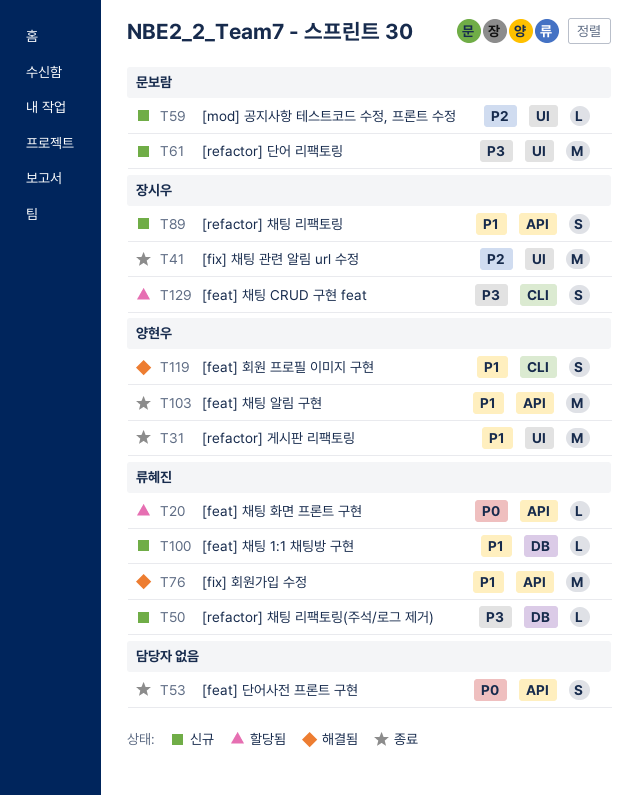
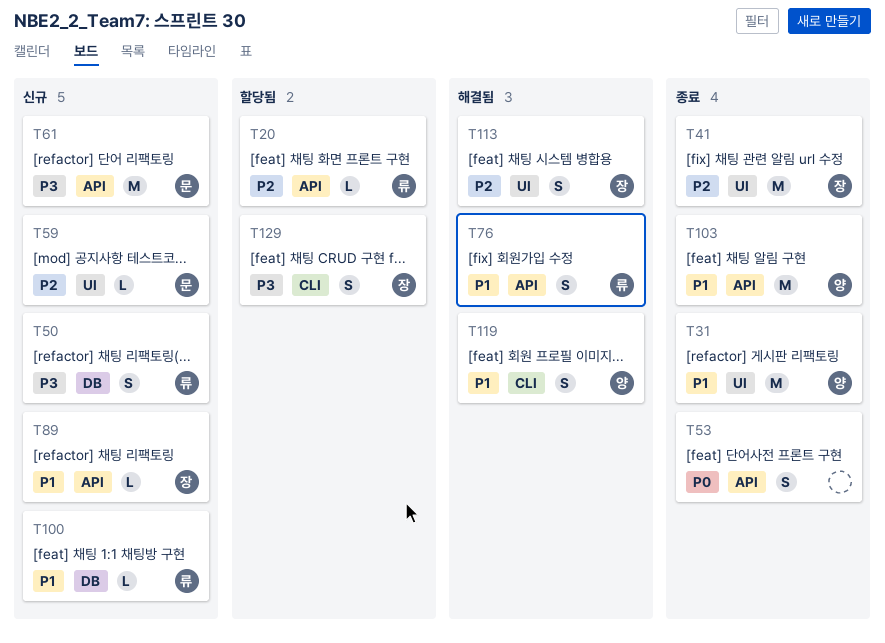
T20, priority: P0 -> P2
T50, estimate: L -> S
T61, label: UI -> API
T76, estimate: M -> S
T89, estimate: S -> L
T113: none -> present

